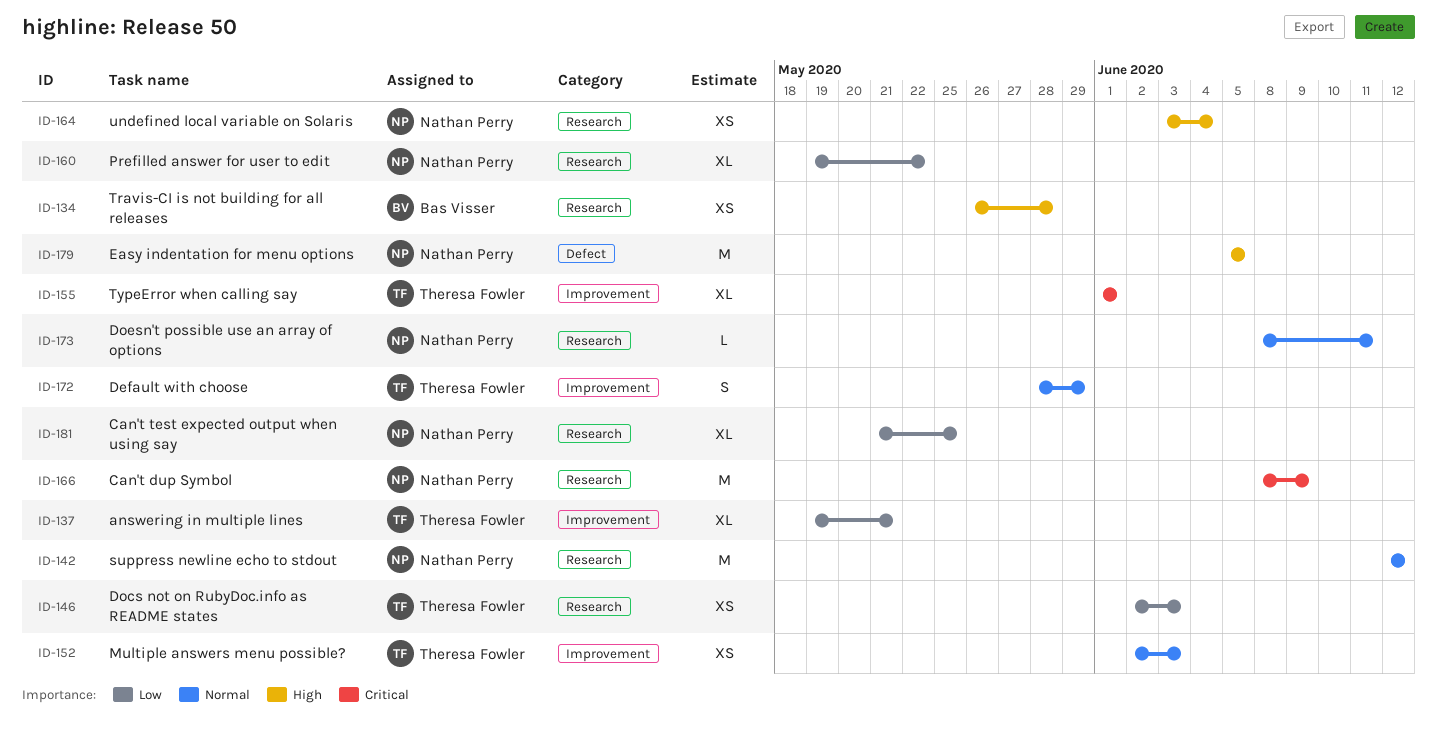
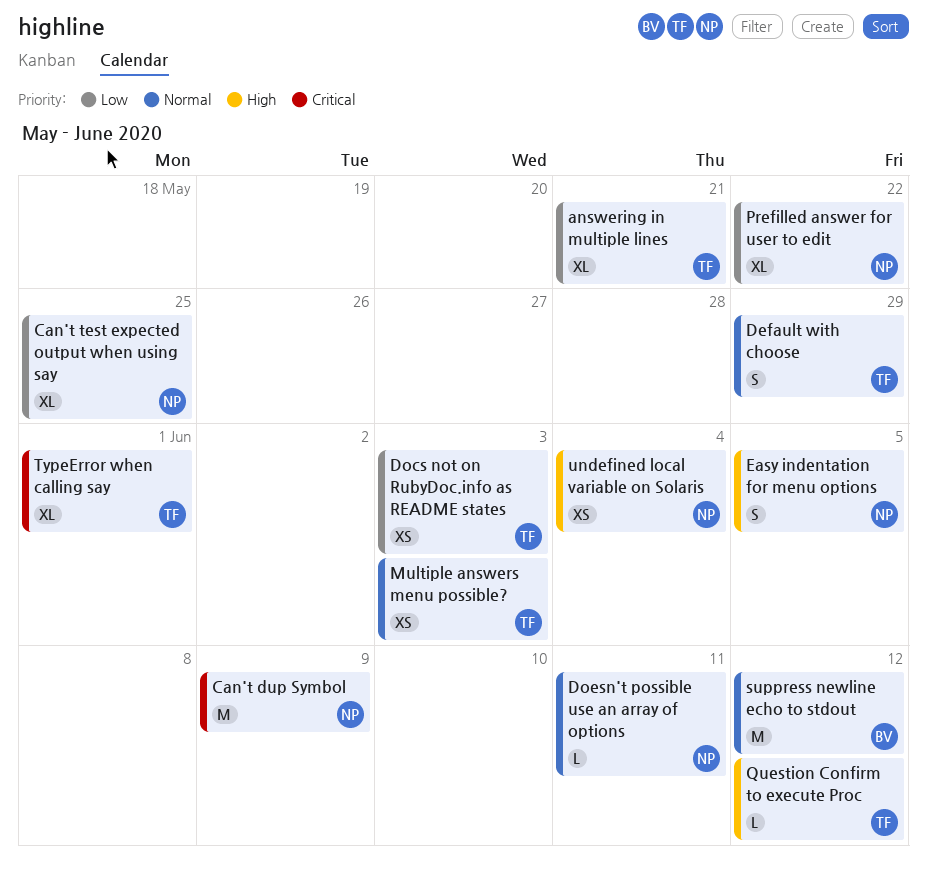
Easy indentation for menu options, estimate: M -> S
Question Confirm to execute Proc: none -> present
suppress newline echo to stdout, owner: Nathan Perry -> Bas Visser
Travis-CI is not building for all releases: present -> none

